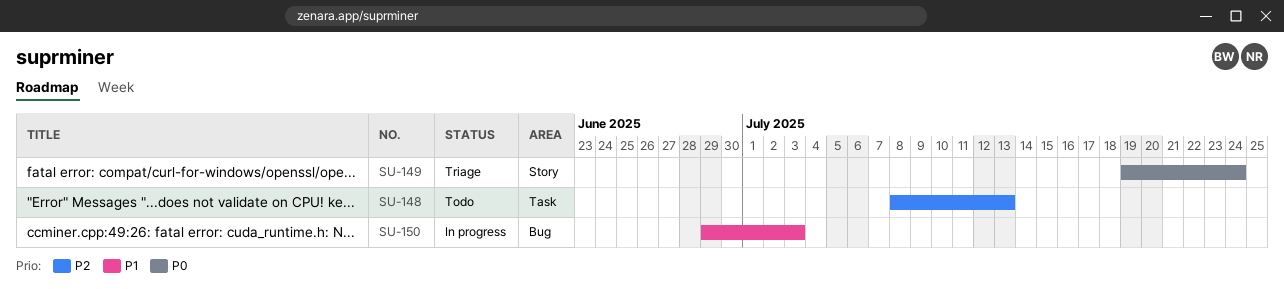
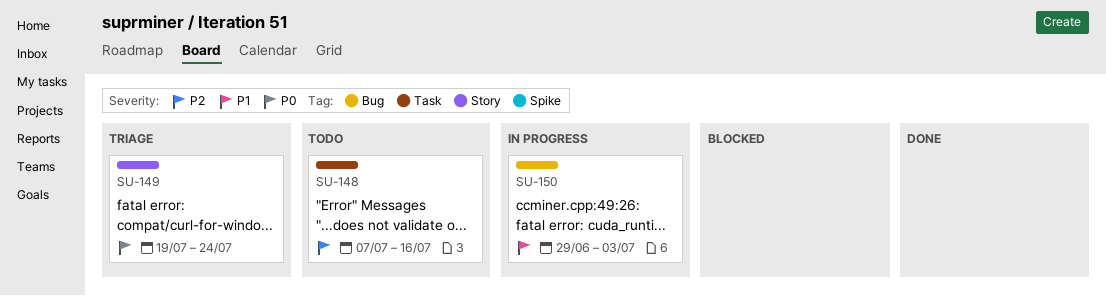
SU-148, start: Jul 8 -> Jul 7
SU-148, due: Jul 13 -> Jul 16

